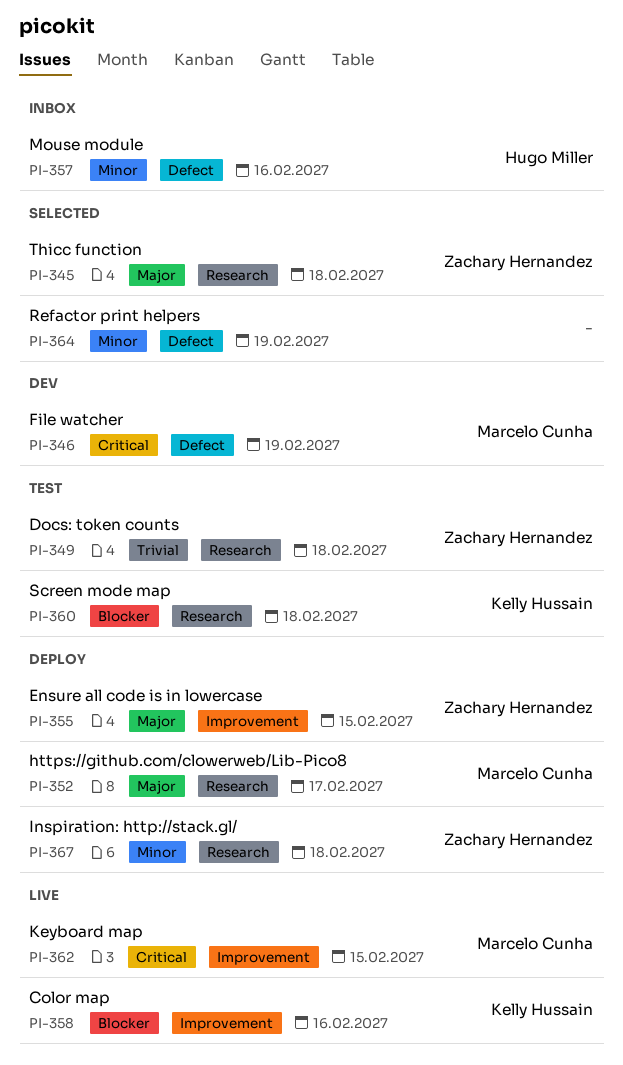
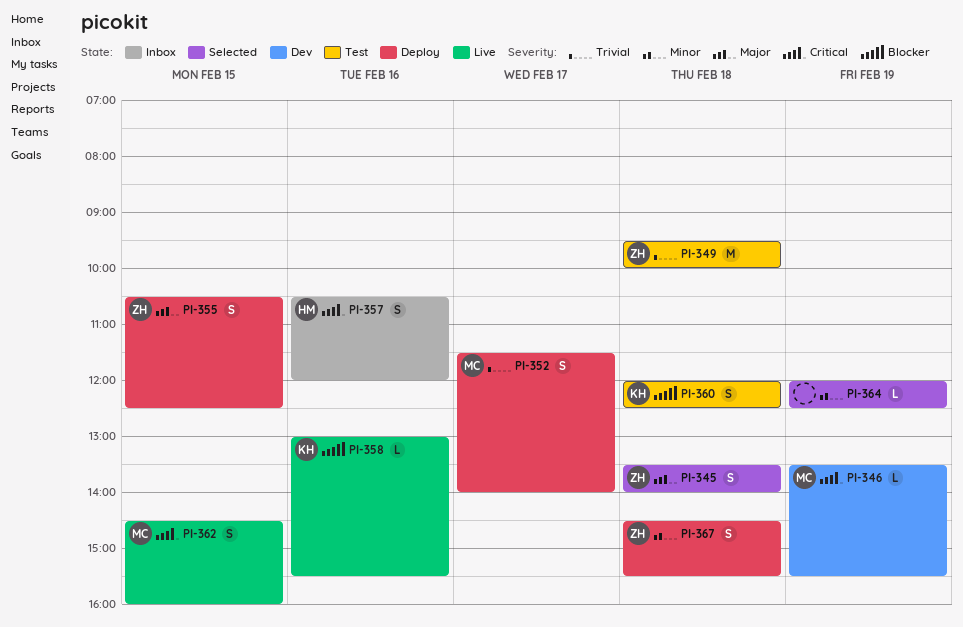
PI-352, priority: Major -> Trivial
PI-357, priority: Minor -> Critical

